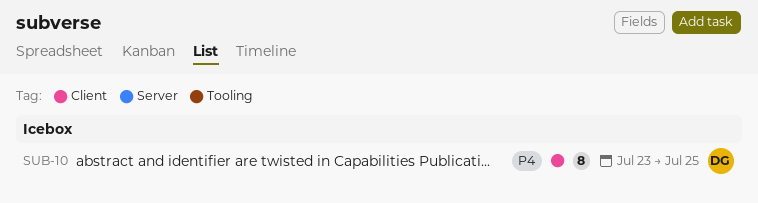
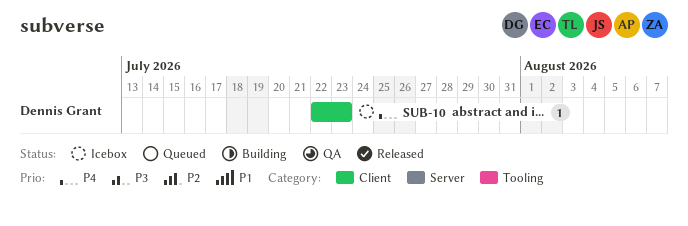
SUB-10, estimate: 8 -> 1
SUB-10, start: Jul 23 -> Jul 22
SUB-10, due: Jul 25 -> Jul 23

